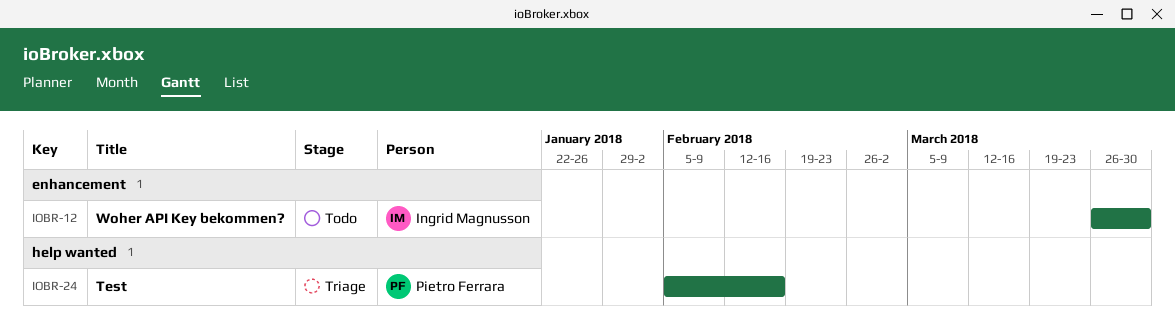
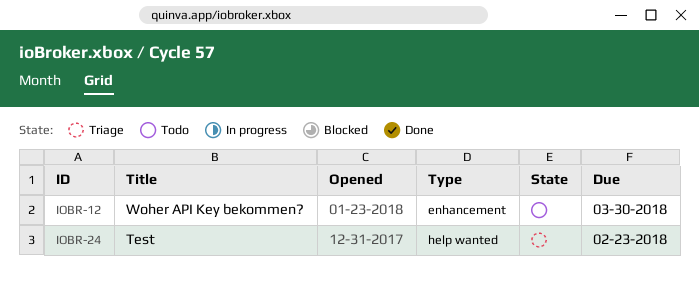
IOBR-24, due: Feb 16 -> Feb 23

